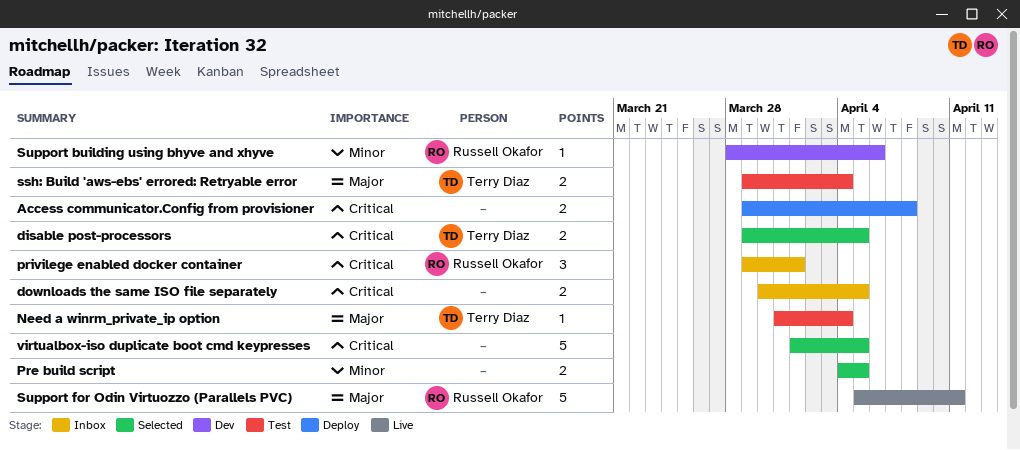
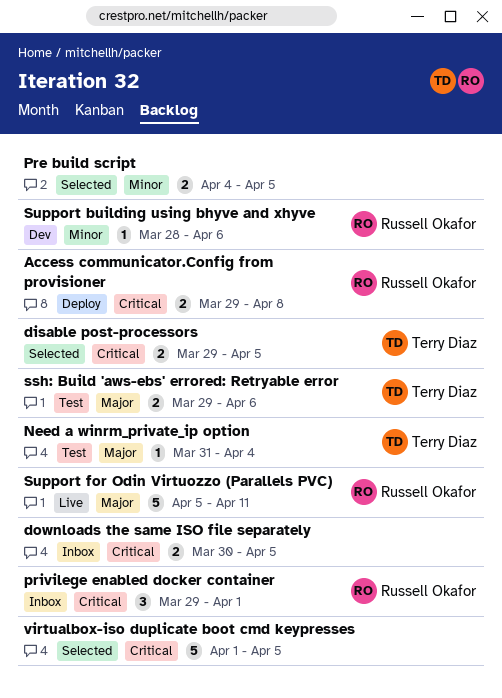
Access communicator.Config from provisioner, owner: none -> Russell Okafor
ssh: Build 'aws-ebs' errored: Retryable error, due: Apr 4 -> Apr 6

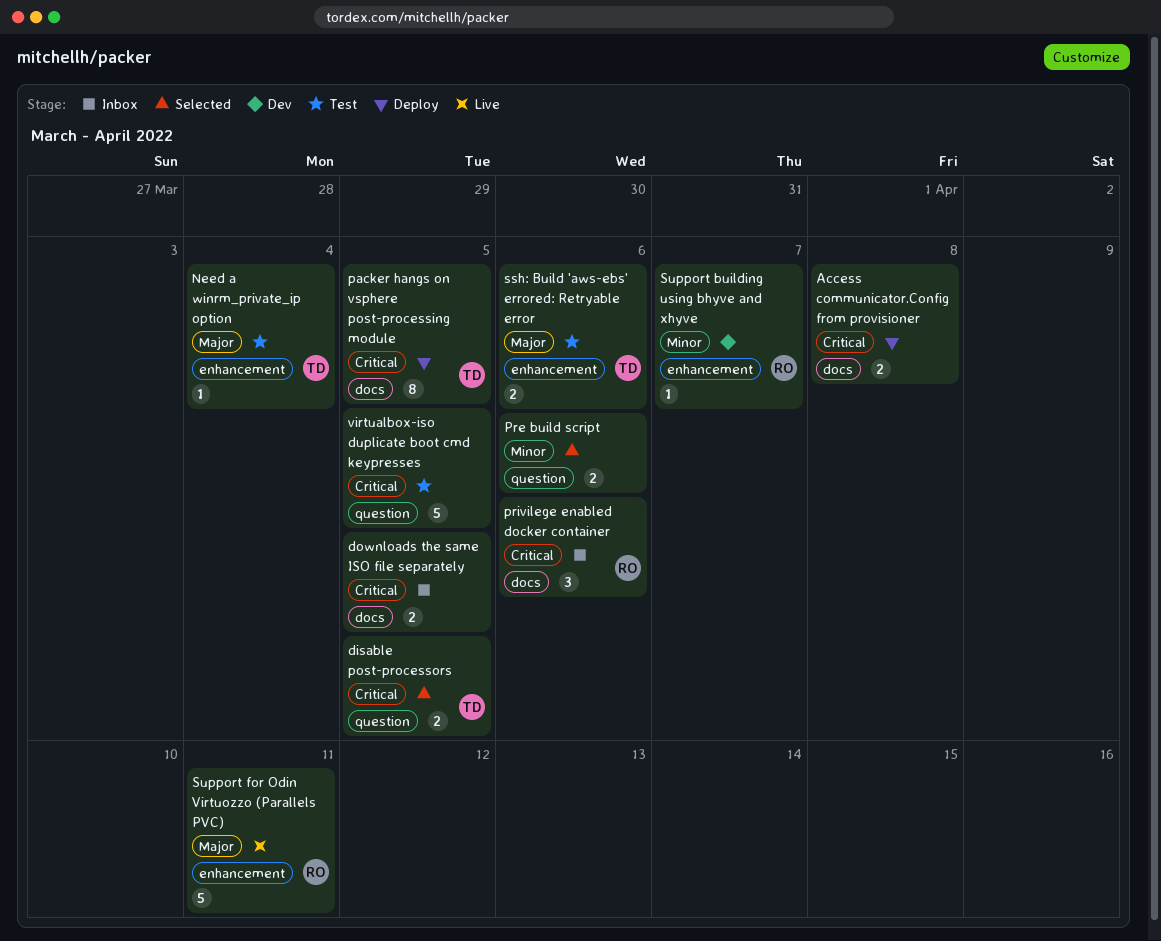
Access communicator.Config from provisioner, owner: Russell Okafor -> none
packer hangs on vsphere post-processing module: none -> present
Pre build script, due: Apr 5 -> Apr 6
privilege enabled docker container, due: Apr 1 -> Apr 6
Support building using bhyve and xhyve, due: Apr 6 -> Apr 7
virtualbox-iso duplicate boot cmd keypresses, status: Selected -> Test

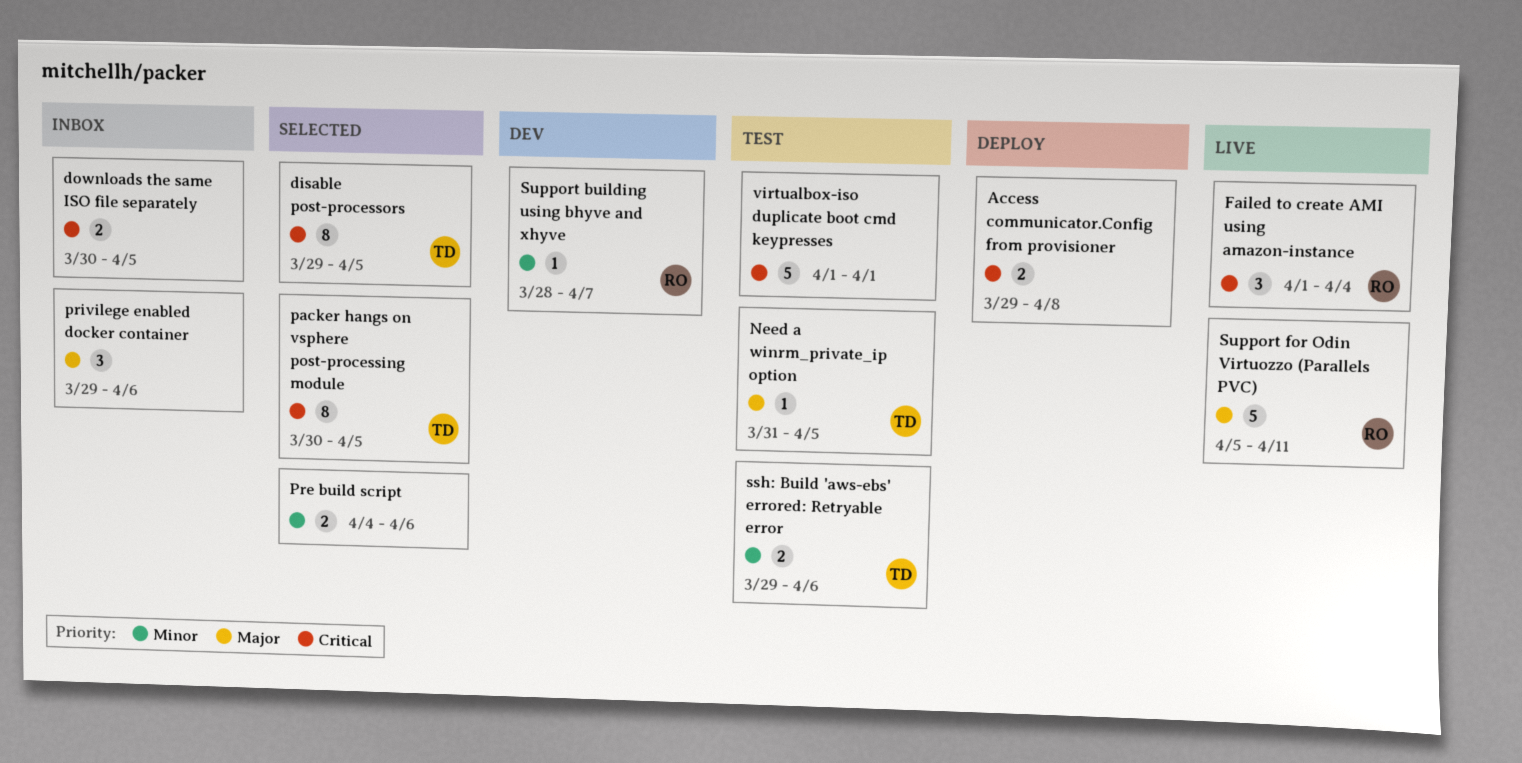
disable post-processors, estimate: 2 -> 8
Failed to create AMI using amazon-instance: none -> present
Need a winrm_private_ip option, due: Apr 4 -> Apr 5
packer hangs on vsphere post-processing module, status: Deploy -> Selected
privilege enabled docker container, owner: RO -> none
privilege enabled docker container, priority: Critical -> Major
ssh: Build 'aws-ebs' errored: Retryable error, priority: Major -> Minor
virtualbox-iso duplicate boot cmd keypresses, due: Apr 5 -> Apr 1

